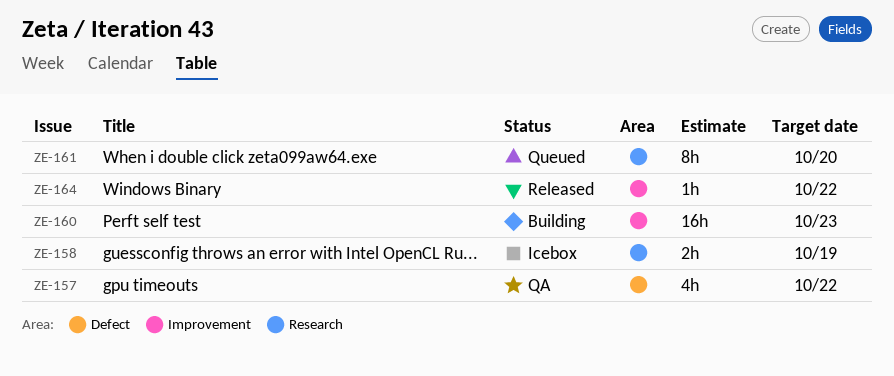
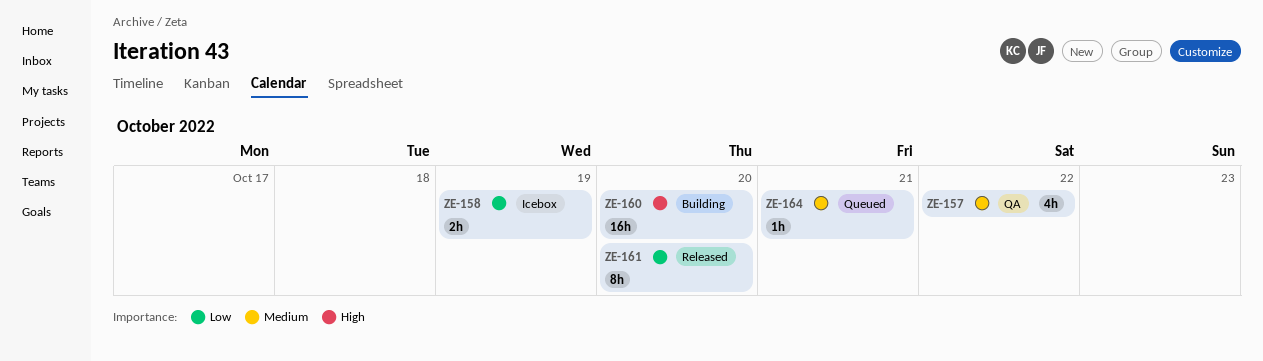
ZE-160, due: Oct 23 -> Oct 20
ZE-161, status: Queued -> Released
ZE-164, status: Released -> Queued
ZE-164, due: Oct 22 -> Oct 21

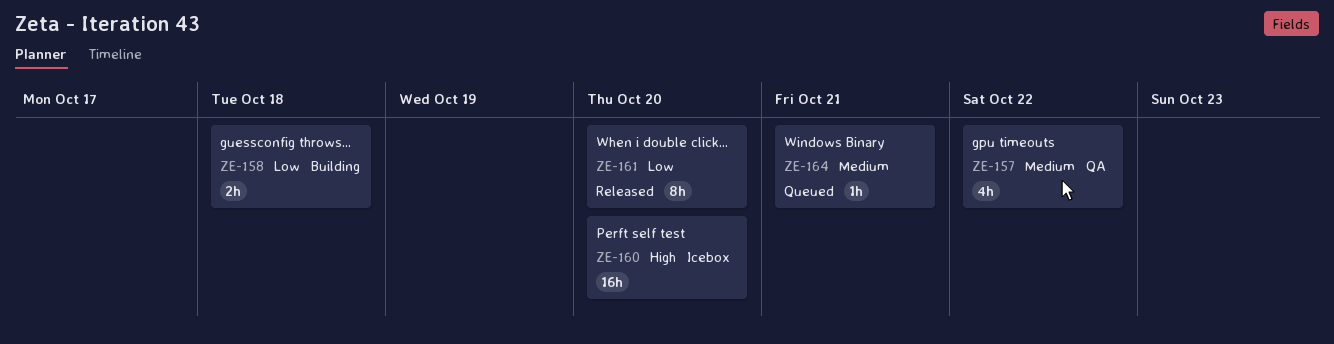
ZE-158, status: Icebox -> Building
ZE-158, due: Oct 19 -> Oct 18
ZE-160, status: Building -> Icebox

